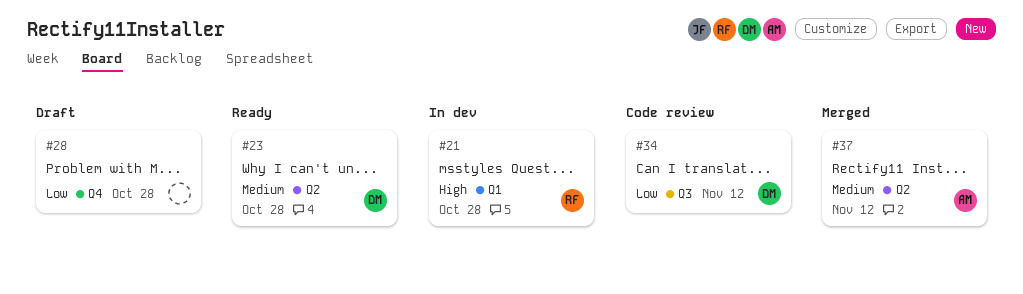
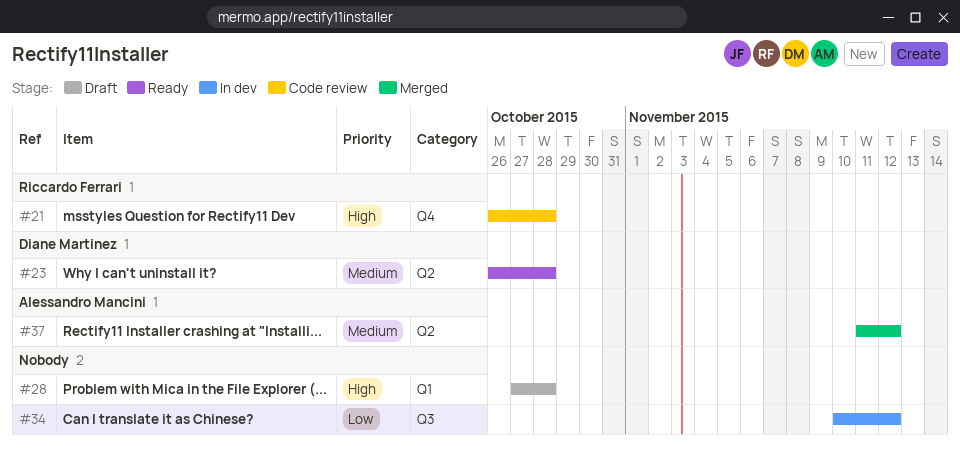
#21, status: In dev -> Code review
#21, label: Q1 -> Q4
#28, priority: Low -> High
#28, label: Q4 -> Q1
#34, status: Code review -> In dev
#34, owner: Diane Martinez -> none

